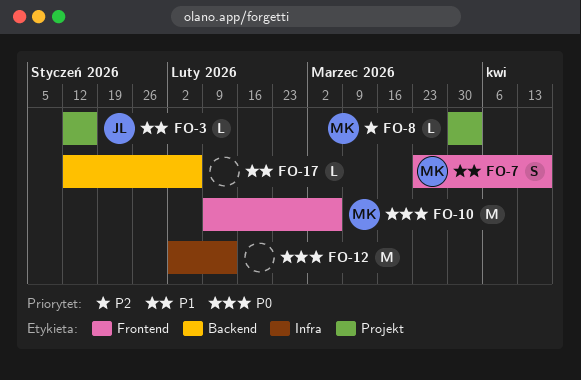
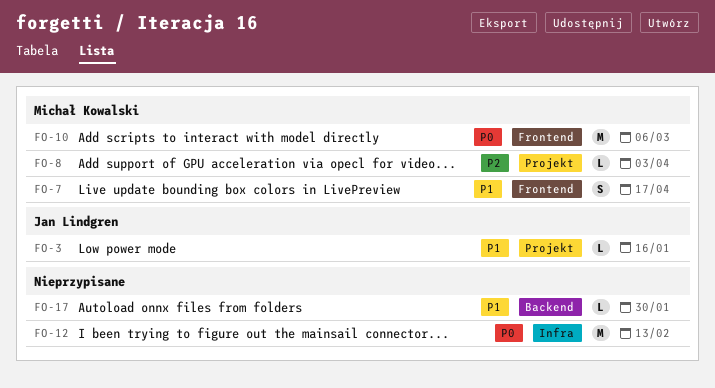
FO-17, due: Feb 6 -> Jan 30

